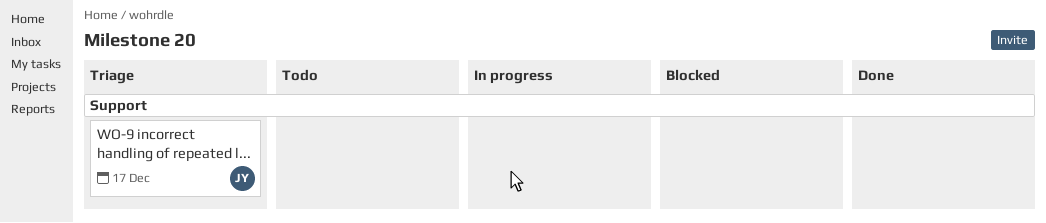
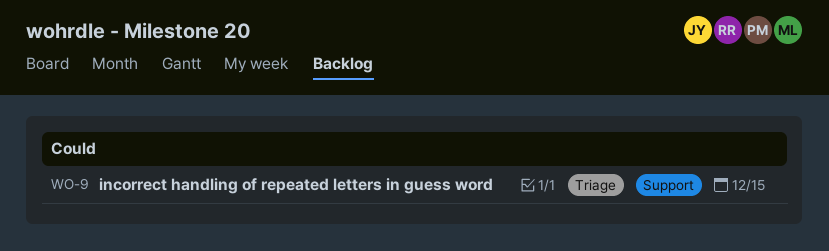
WO-9, due: Dec 17 -> Dec 15

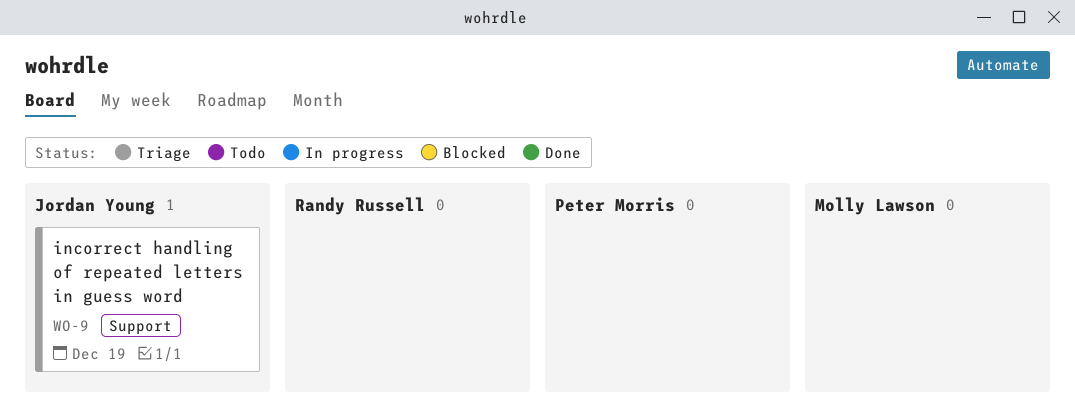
WO-9, due: Dec 15 -> Dec 19

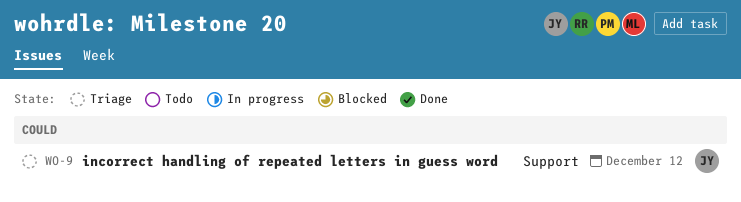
WO-9, due: Dec 19 -> Dec 12

